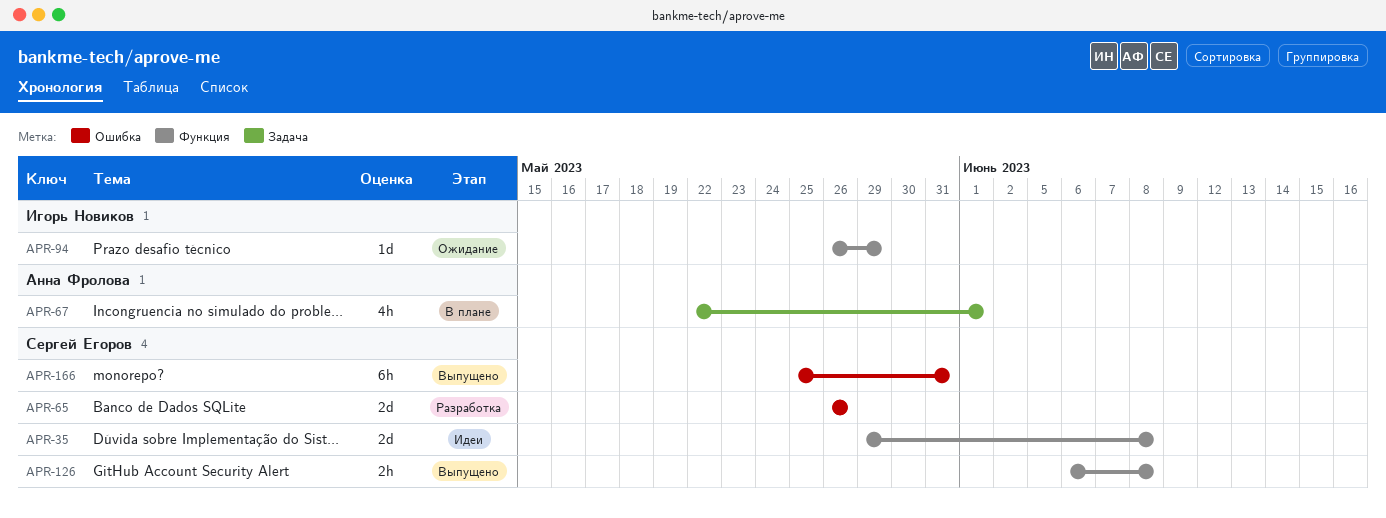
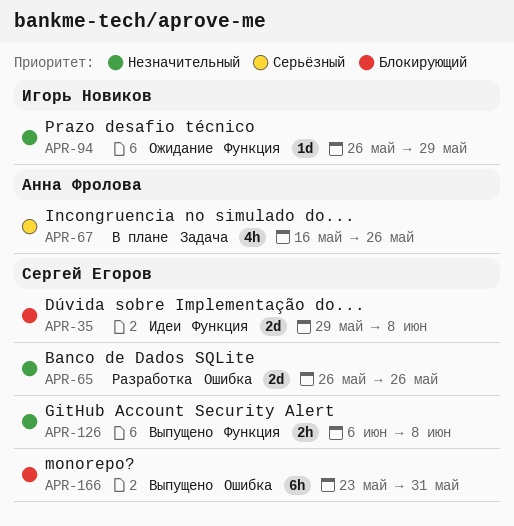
APR-67, start: May 22 -> May 16
APR-67, due: Jun 1 -> May 26
APR-166, start: May 25 -> May 23

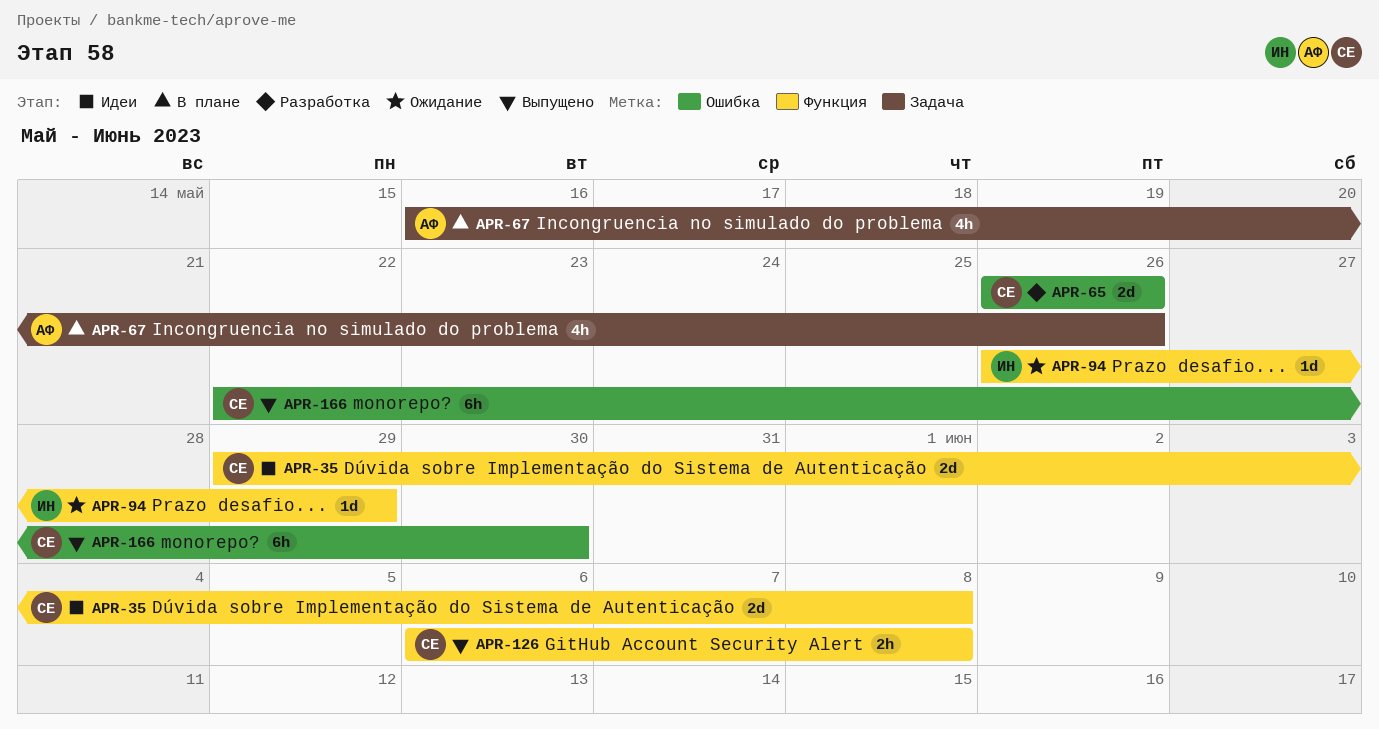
APR-166, start: May 23 -> May 22
APR-166, due: May 31 -> May 30

